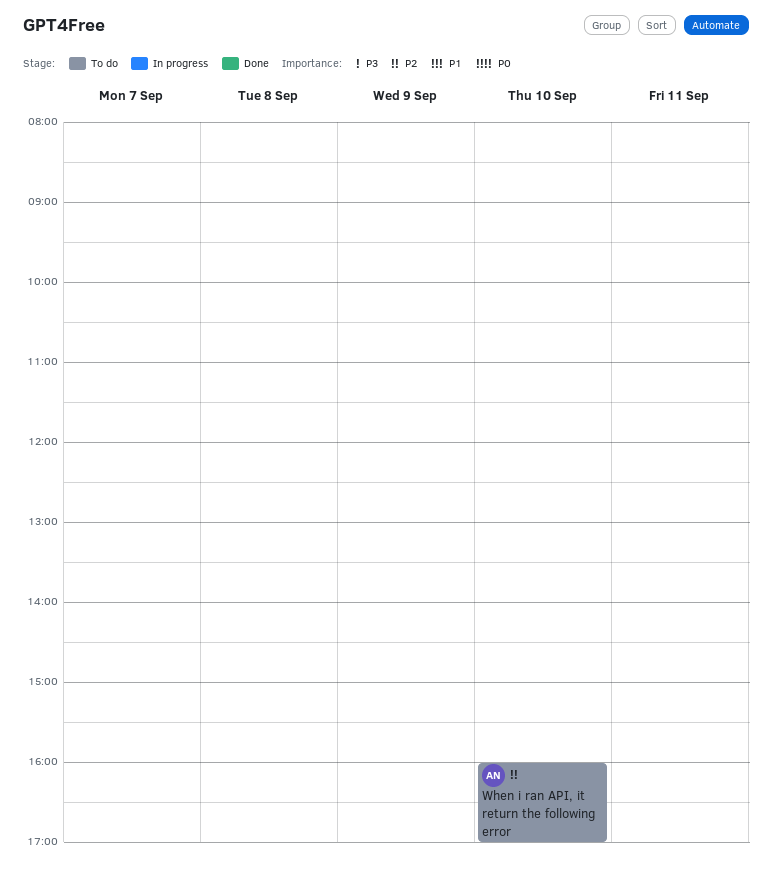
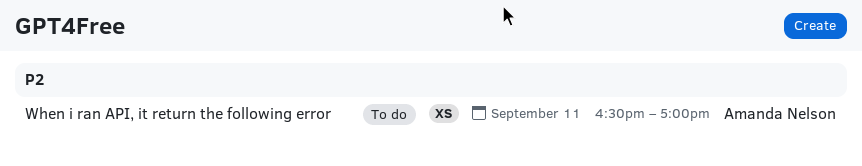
When i ran API, it return the following error, day: Sep 10 -> Sep 11
When i ran API, it return the following error, begins: 16:00 -> 16:30

